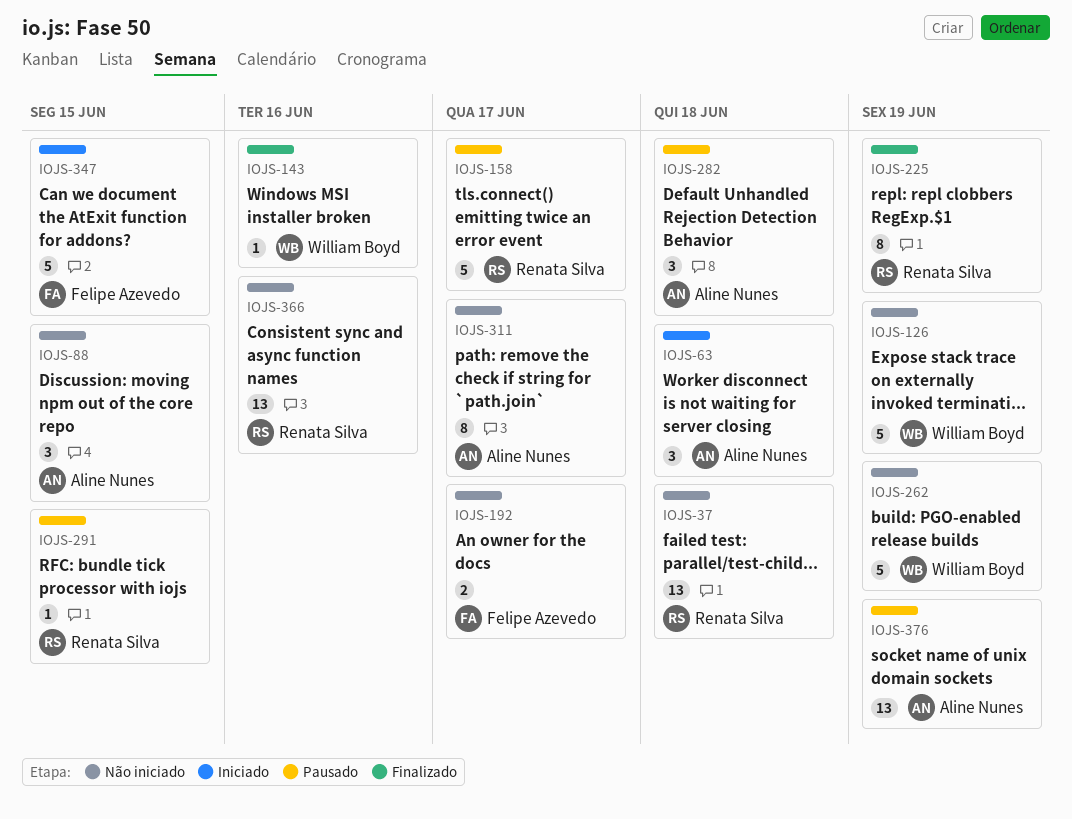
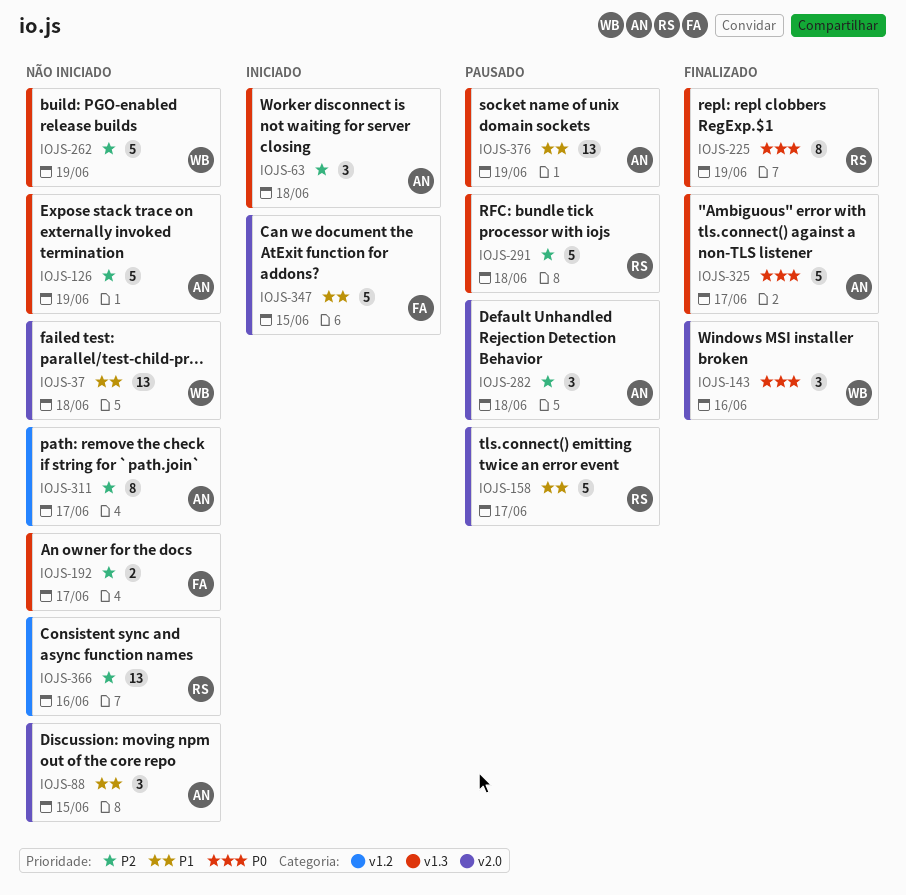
IOJS-37, owner: Renata Silva -> William Boyd
IOJS-126, owner: William Boyd -> Aline Nunes
IOJS-143, estimate: 1 -> 3
IOJS-291, estimate: 1 -> 5
IOJS-291, due: Jun 15 -> Jun 18
IOJS-325: none -> present

